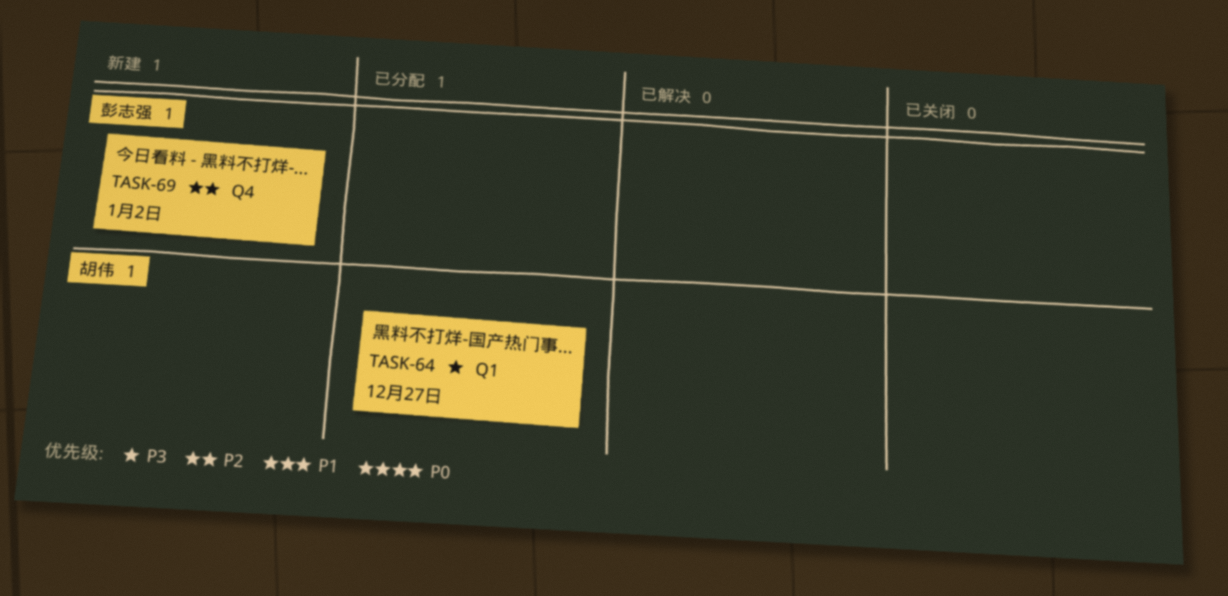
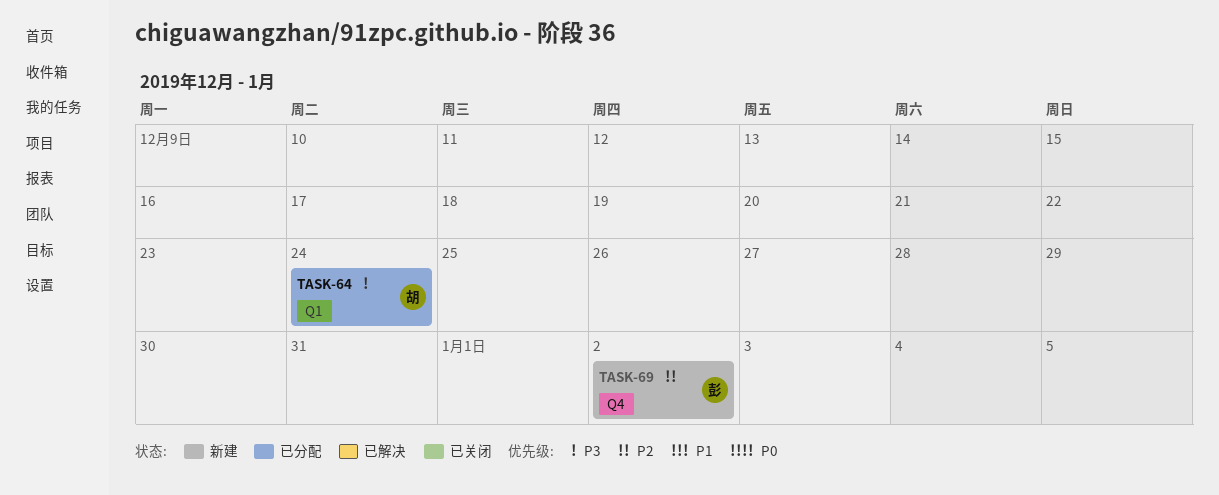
TASK-64, due: Dec 27 -> Dec 24

